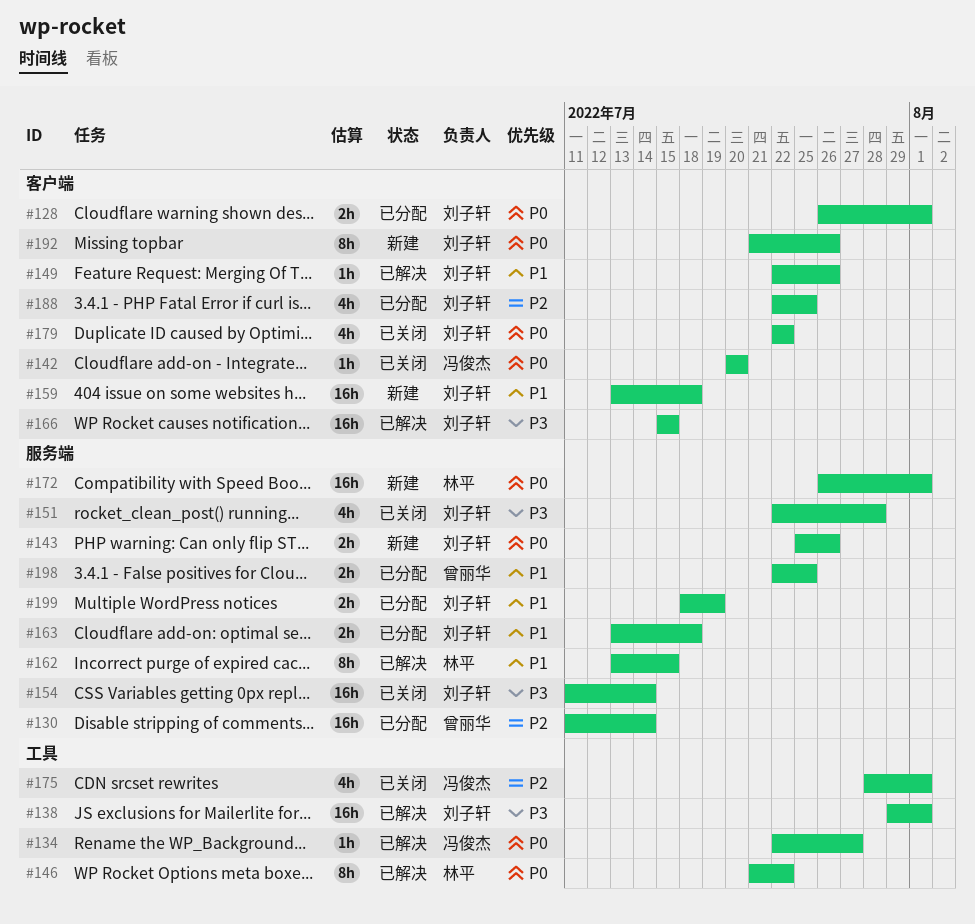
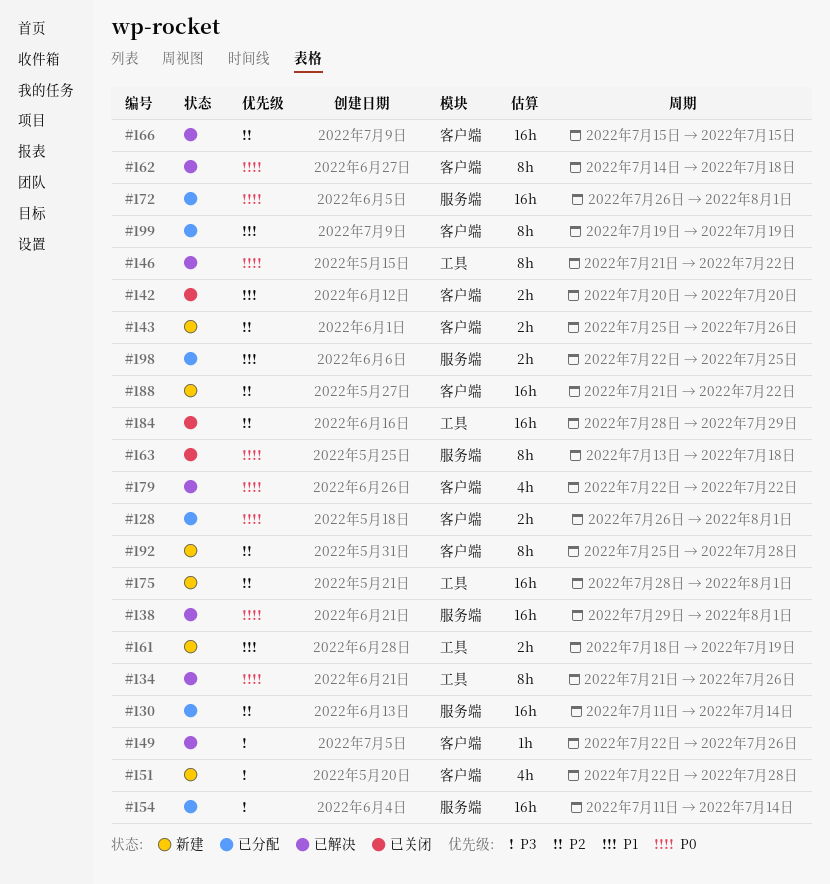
#134, estimate: 1h -> 8h
#134, start: Jul 22 -> Jul 21
#134, due: Jul 27 -> Jul 26
#138, priority: P3 -> P0
#138, label: 工具 -> 服务端
#142, priority: P0 -> P1
#142, estimate: 1h -> 2h
#143, priority: P0 -> P2
#143, label: 服务端 -> 客户端
#149, priority: P1 -> P3
#151, status: 已关闭 -> 新建
#151, label: 服务端 -> 客户端
#154, status: 已关闭 -> 已分配
#159: present -> none
#161: none -> present
#162, priority: P1 -> P0
#162, label: 服务端 -> 客户端
#162, start: Jul 13 -> Jul 14
#162, due: Jul 15 -> Jul 18
#163, status: 已分配 -> 已关闭
#163, priority: P1 -> P0
#163, estimate: 2h -> 8h
#166, priority: P3 -> P2
#172, status: 新建 -> 已分配
#175, status: 已关闭 -> 新建
#175, estimate: 4h -> 16h
#179, status: 已关闭 -> 已解决
#184: none -> present
#188, status: 已分配 -> 新建
#188, estimate: 4h -> 16h
#188, start: Jul 22 -> Jul 21
#188, due: Jul 25 -> Jul 22
#192, priority: P0 -> P2
#192, start: Jul 21 -> Jul 25
#192, due: Jul 26 -> Jul 28
#199, label: 服务端 -> 客户端
#199, estimate: 2h -> 8h
#199, start: Jul 18 -> Jul 19

